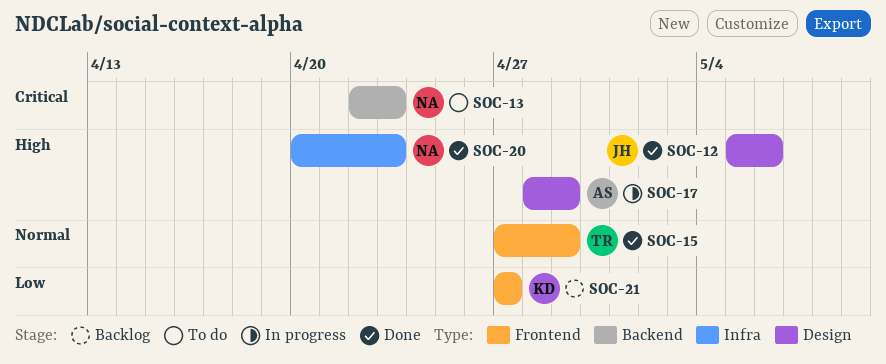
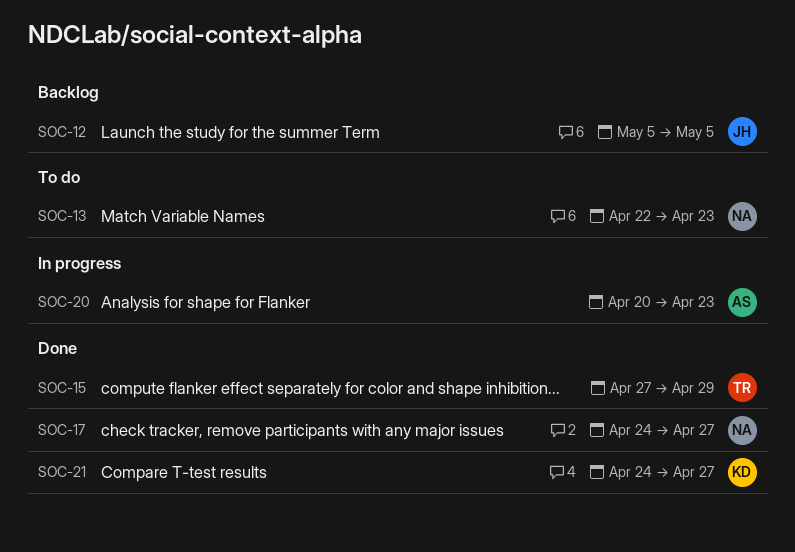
SOC-12, status: Done -> Backlog
SOC-12, due: May 6 -> May 5
SOC-17, status: In progress -> Done
SOC-17, owner: AS -> NA
SOC-17, start: Apr 28 -> Apr 24
SOC-17, due: Apr 29 -> Apr 27
SOC-20, status: Done -> In progress
SOC-20, owner: NA -> AS
SOC-21, status: Backlog -> Done
SOC-21, start: Apr 27 -> Apr 24

